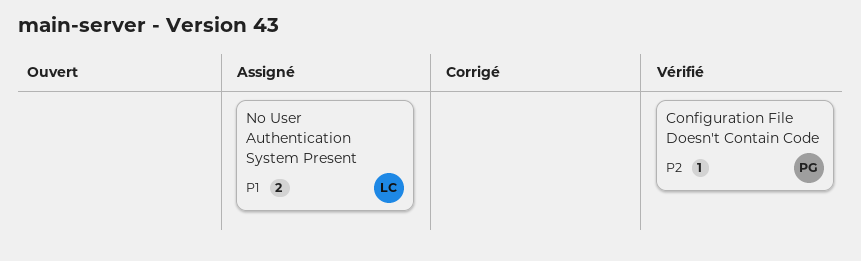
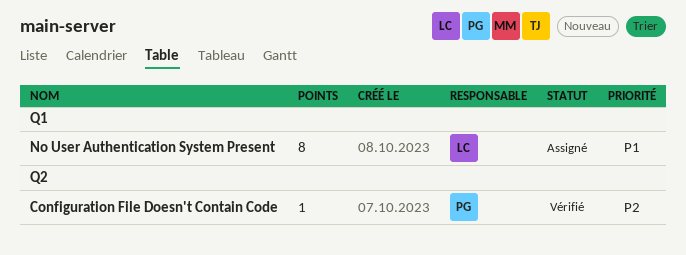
No User Authentication System Present, estimate: 2 -> 8

